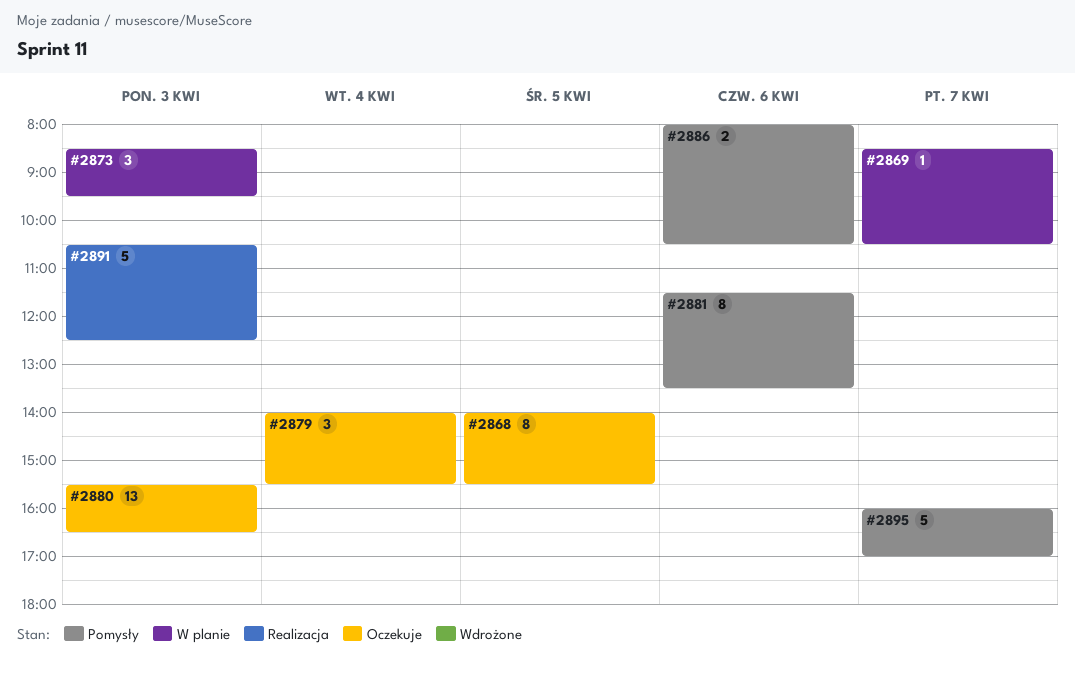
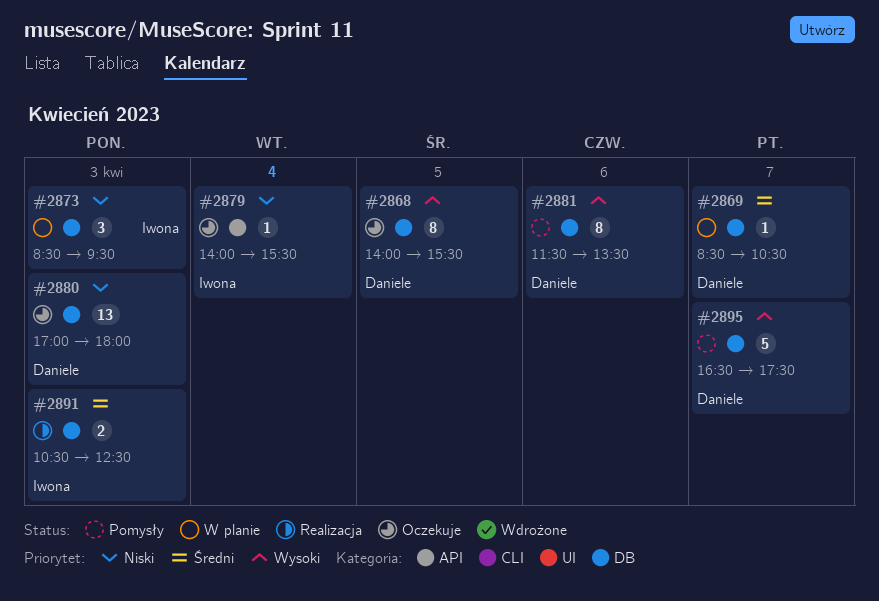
#2879, estimate: 3 -> 1
#2880, begins: 15:30 -> 17:00
#2880, ends: 16:30 -> 18:00
#2886: present -> none
#2891, estimate: 5 -> 2
#2895, begins: 16:00 -> 16:30
#2895, ends: 17:00 -> 17:30

